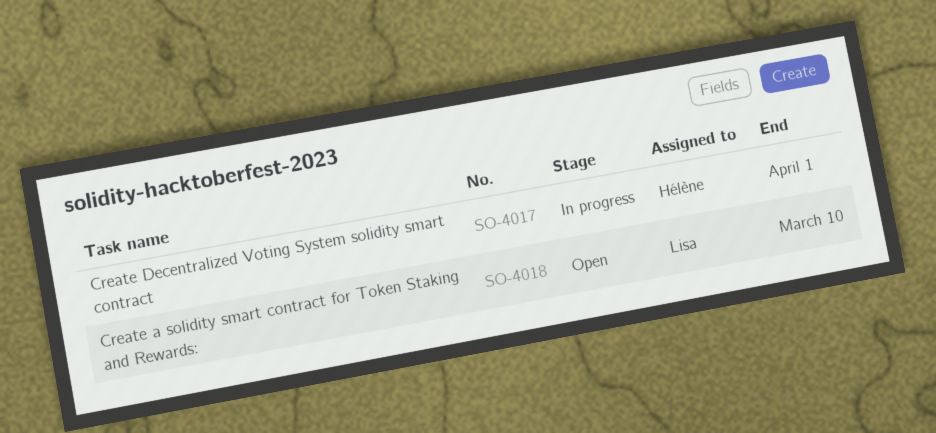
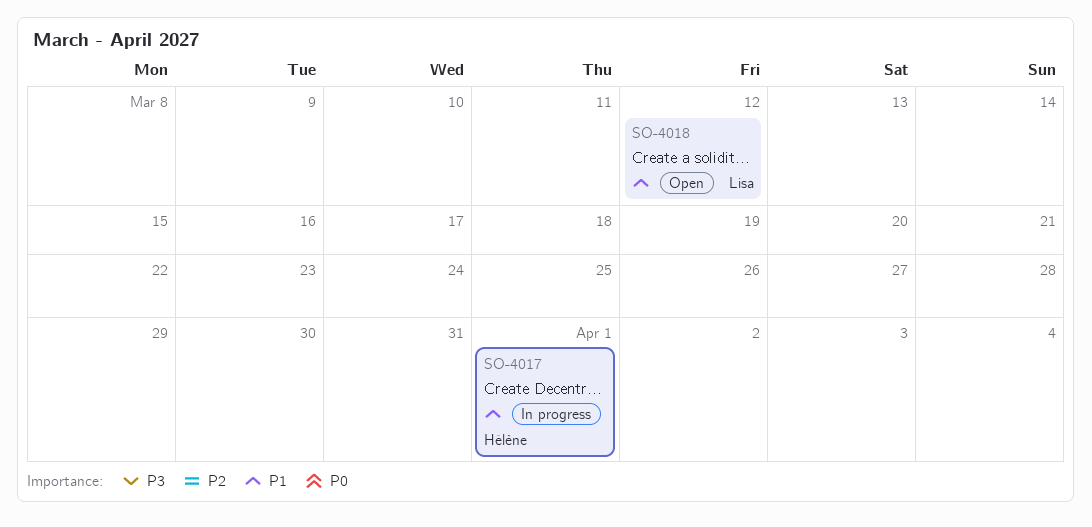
SO-4018, due: Mar 10 -> Mar 12

